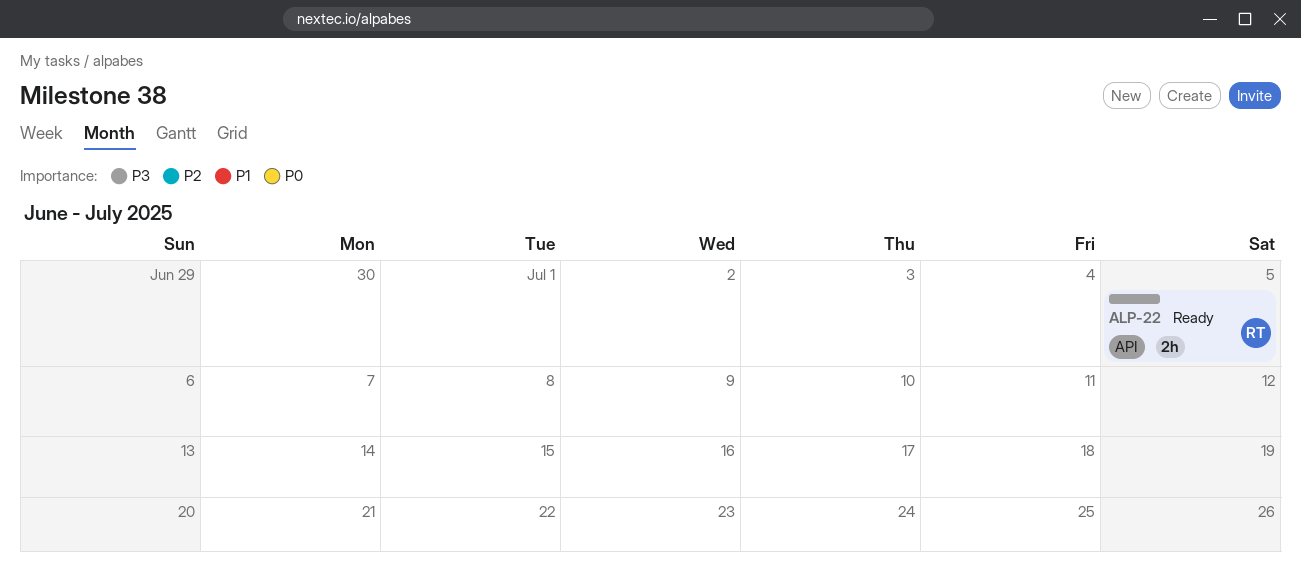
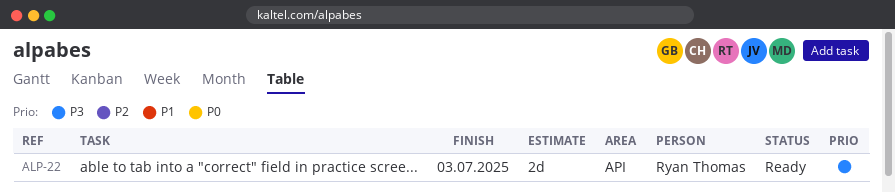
ALP-22, estimate: 2h -> 2d
ALP-22, due: Jul 5 -> Jul 3

